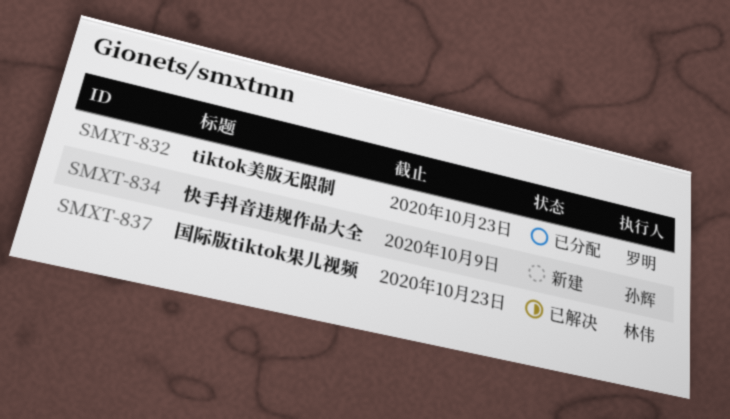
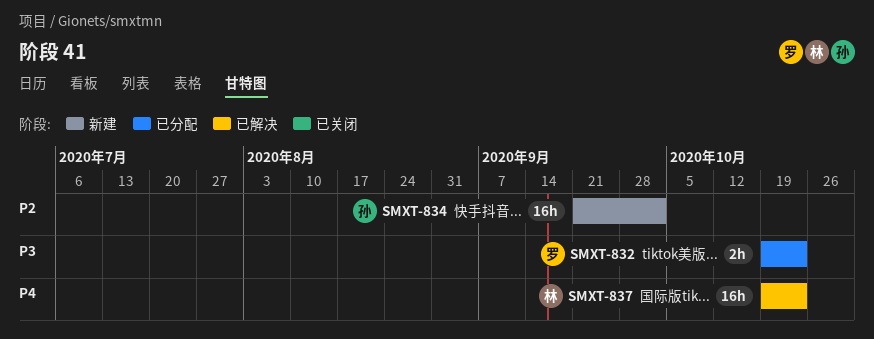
SMXT-834, due: Oct 9 -> Oct 2

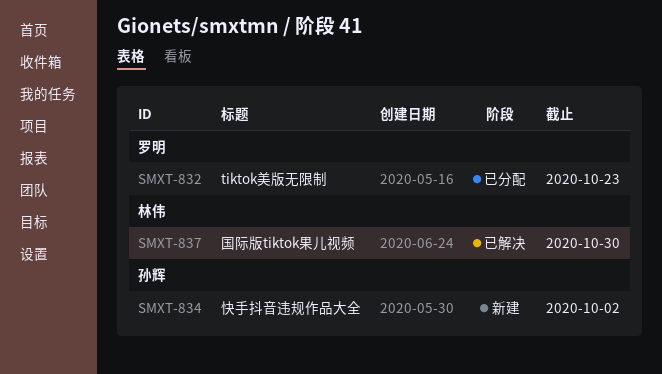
SMXT-837, due: Oct 23 -> Oct 30

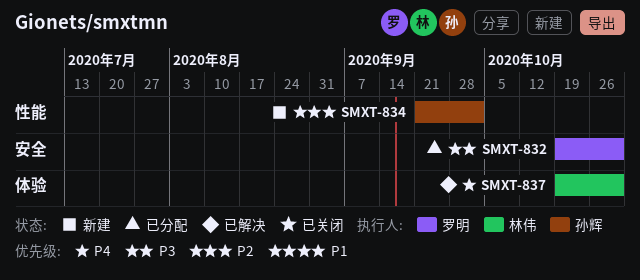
SMXT-832, due: Oct 23 -> Oct 30

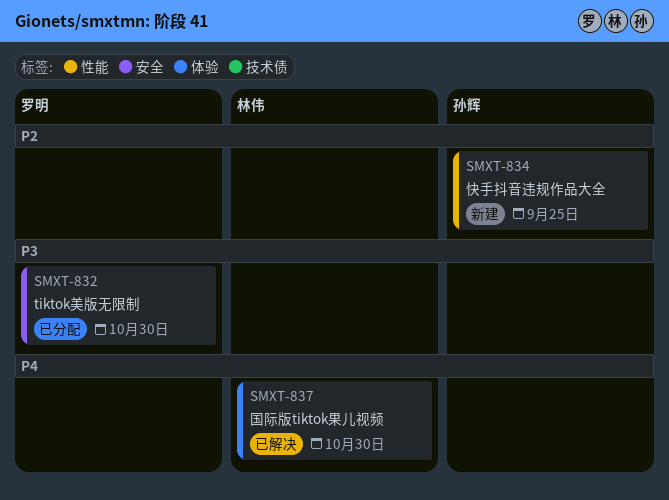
SMXT-834, due: Oct 2 -> Sep 25

